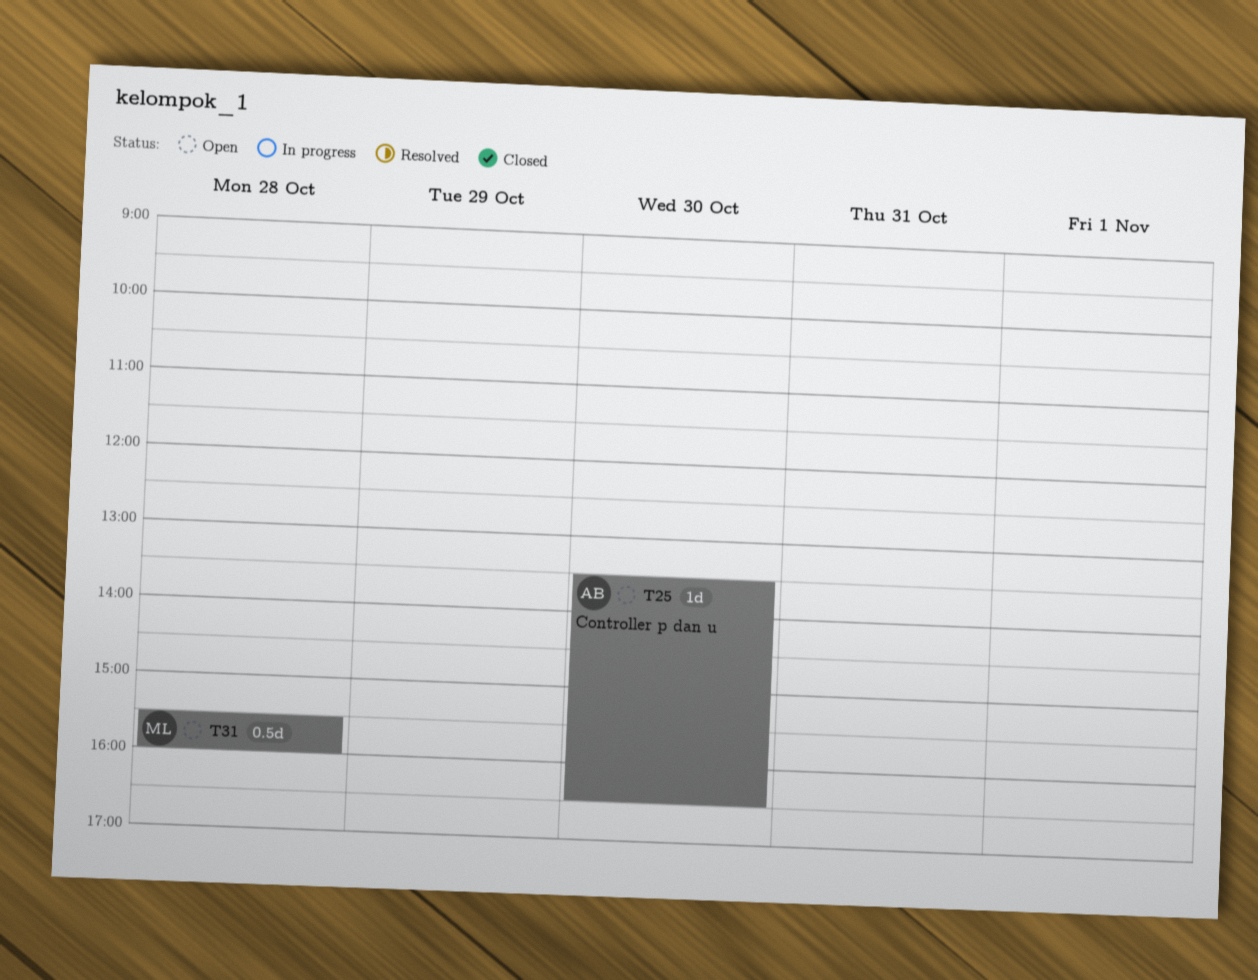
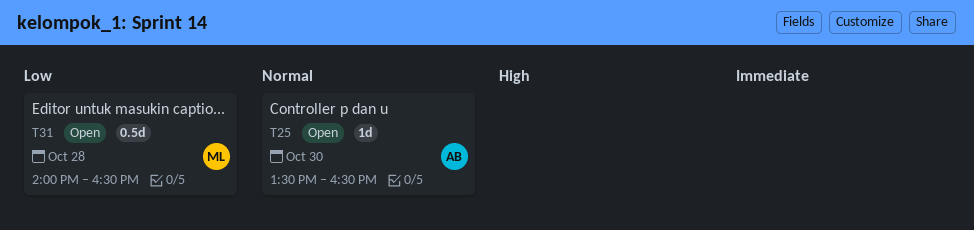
T31, begins: 15:30 -> 14:00
T31, ends: 16:00 -> 16:30

